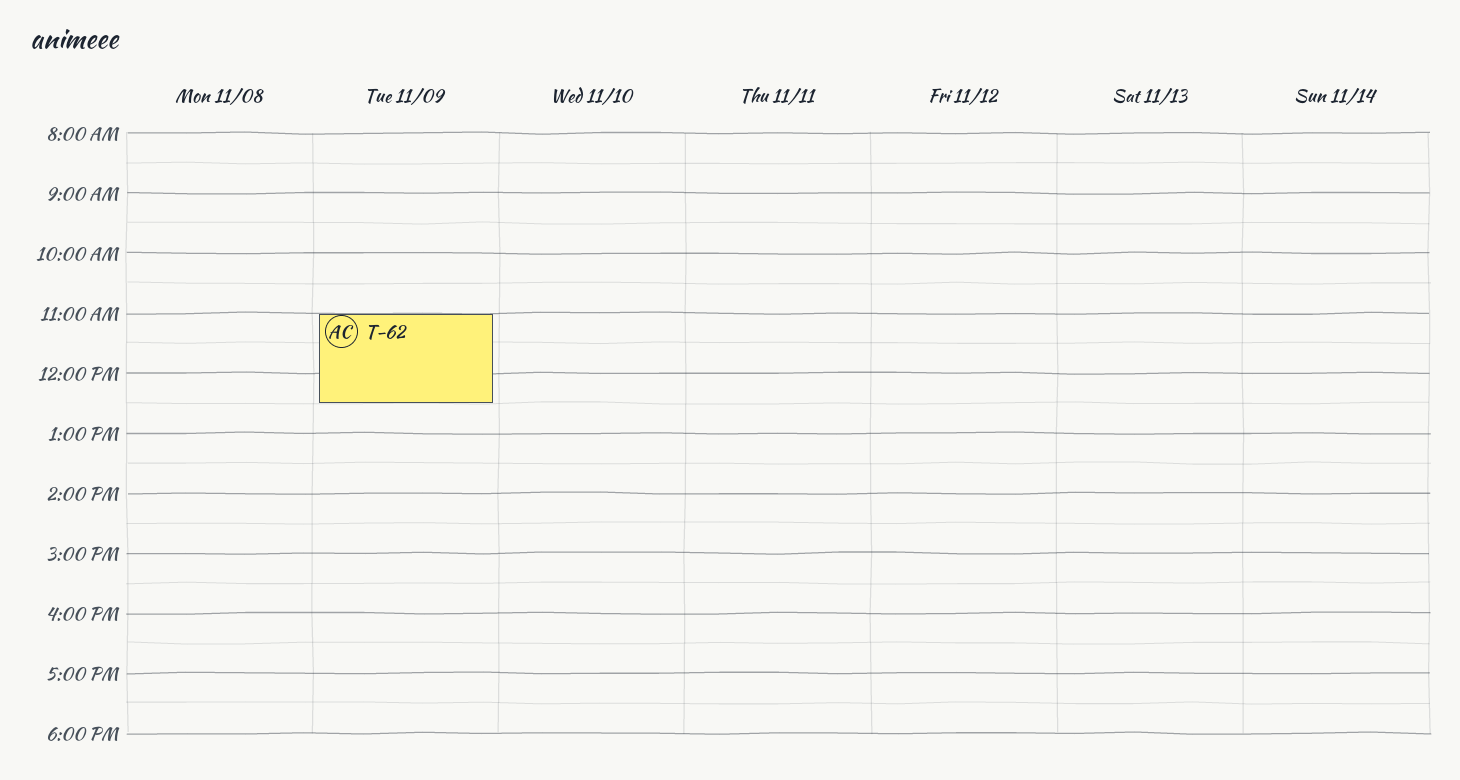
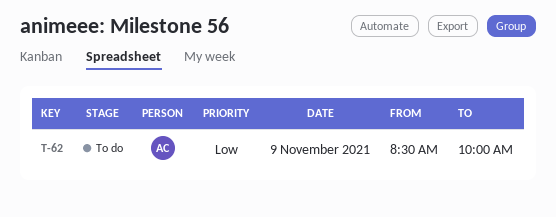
T-62, begins: 11:00 -> 08:30
T-62, ends: 12:30 -> 10:00

